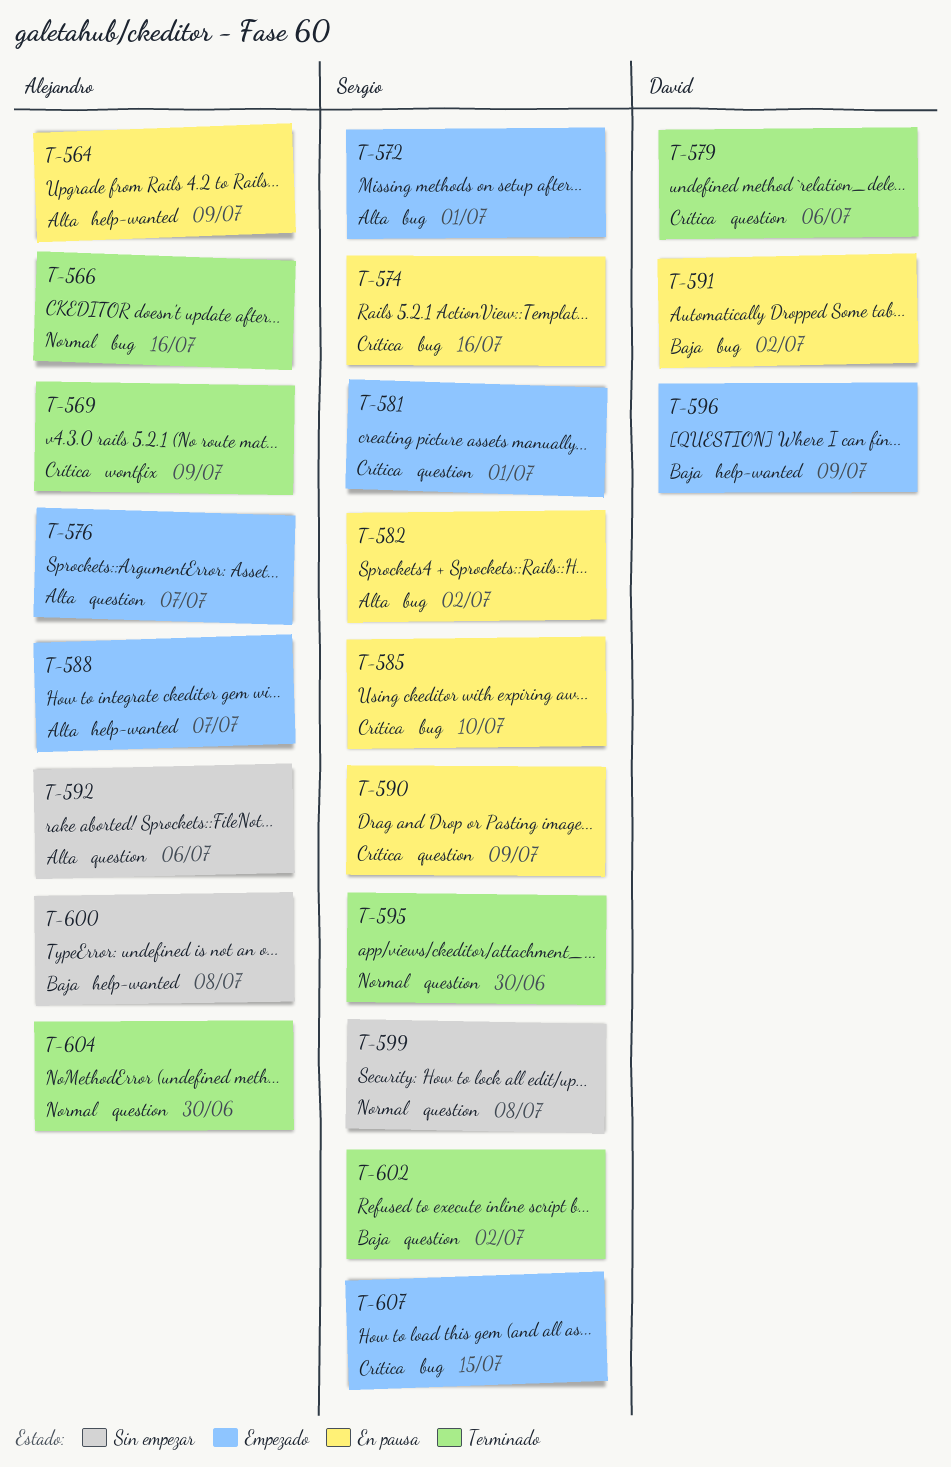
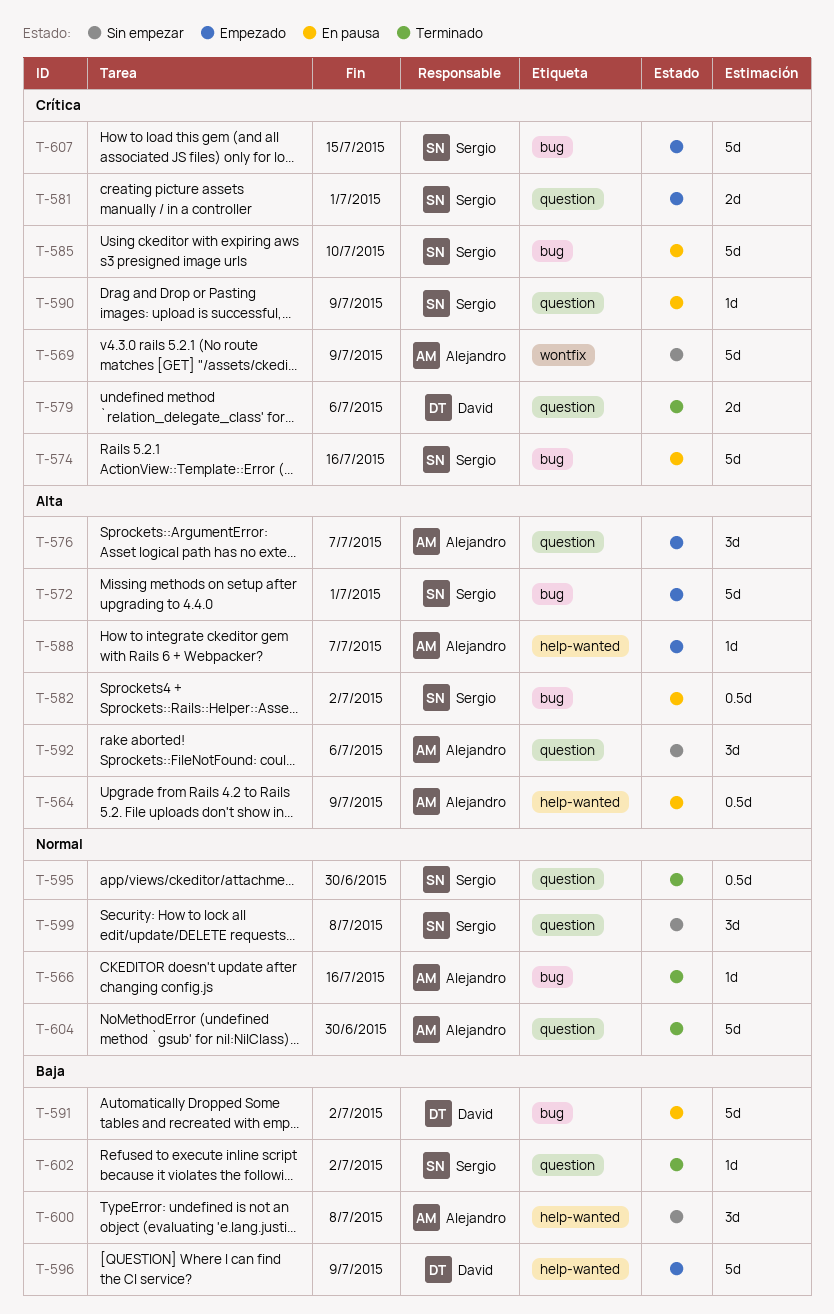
T-569, status: Terminado -> Sin empezar

